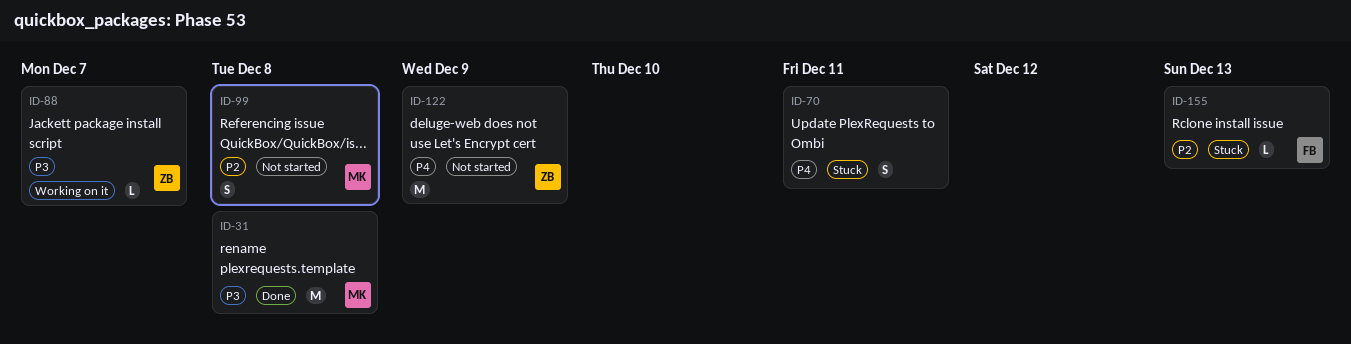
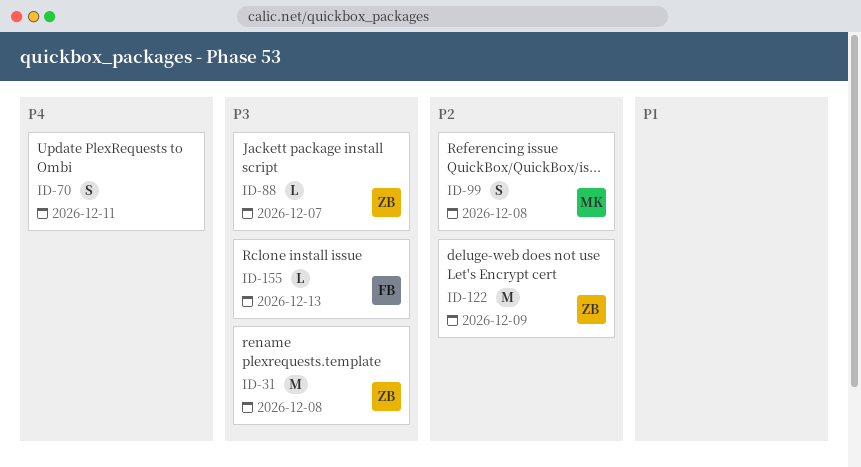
ID-31, owner: MK -> ZB
ID-122, priority: P4 -> P2
ID-155, priority: P2 -> P3

